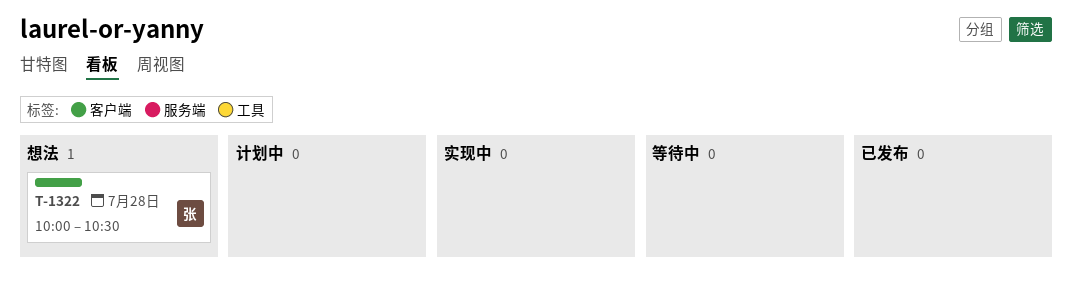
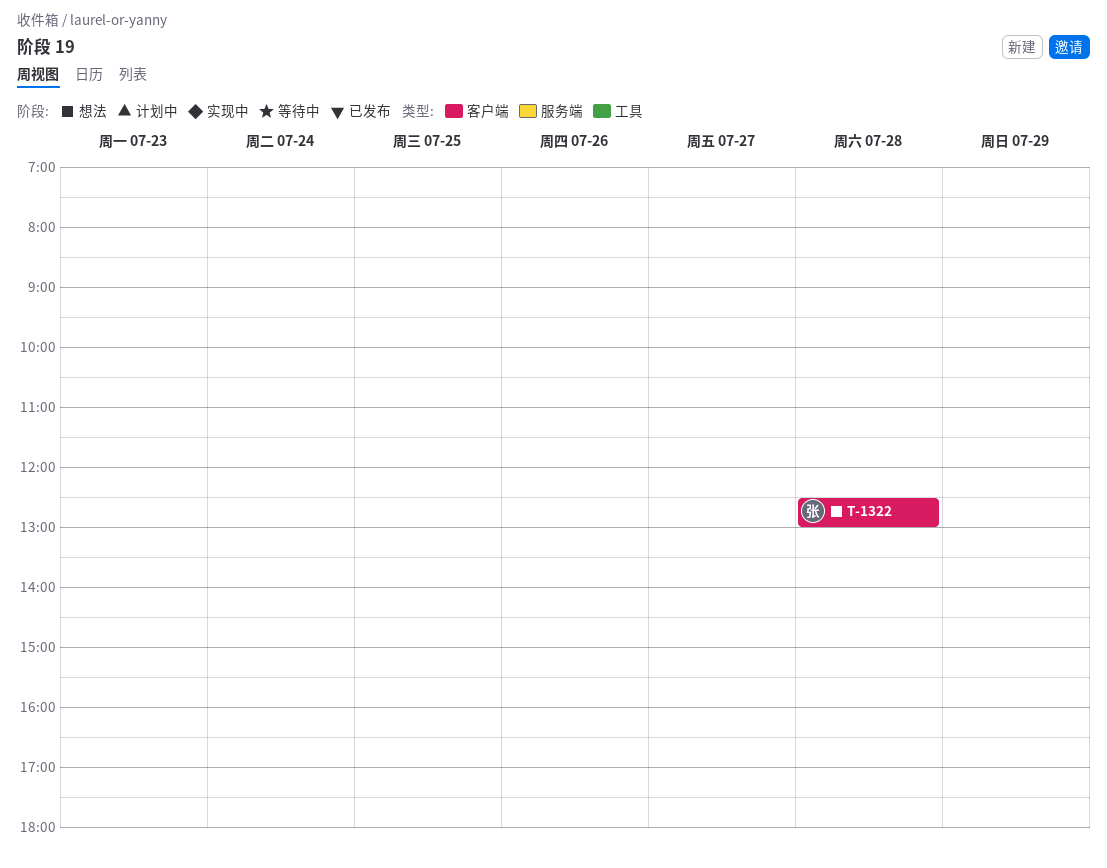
T-1322, begins: 10:00 -> 12:30
T-1322, ends: 10:30 -> 13:00

